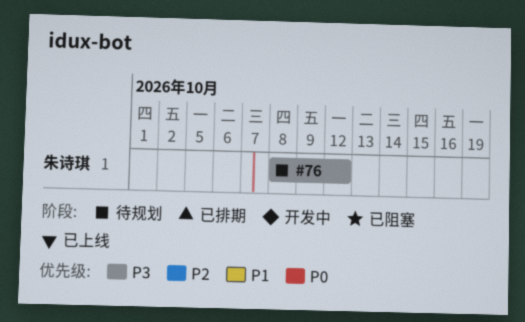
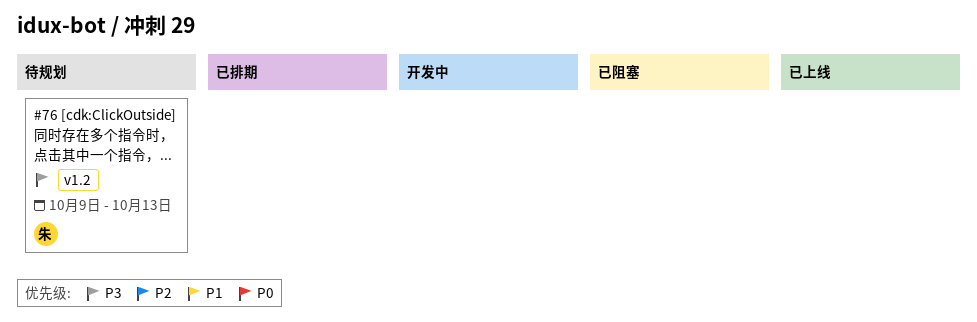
#76, start: Oct 8 -> Oct 9
#76, due: Oct 12 -> Oct 13

